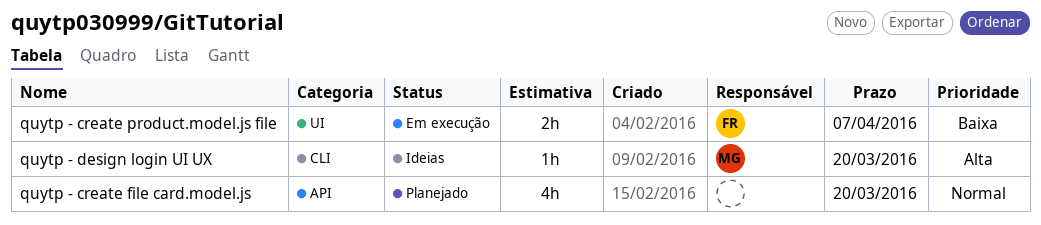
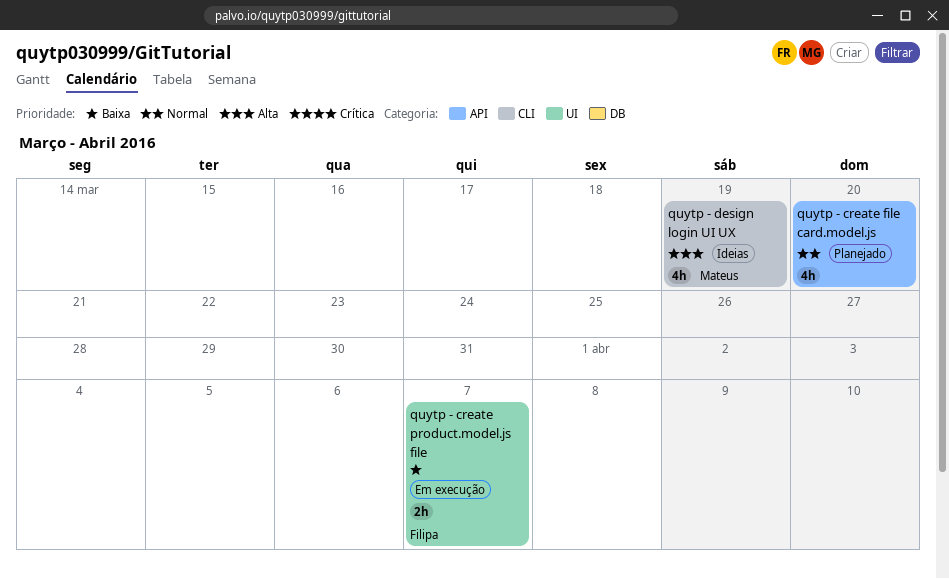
quytp - design login UI UX, estimate: 1h -> 4h
quytp - design login UI UX, due: Mar 20 -> Mar 19

